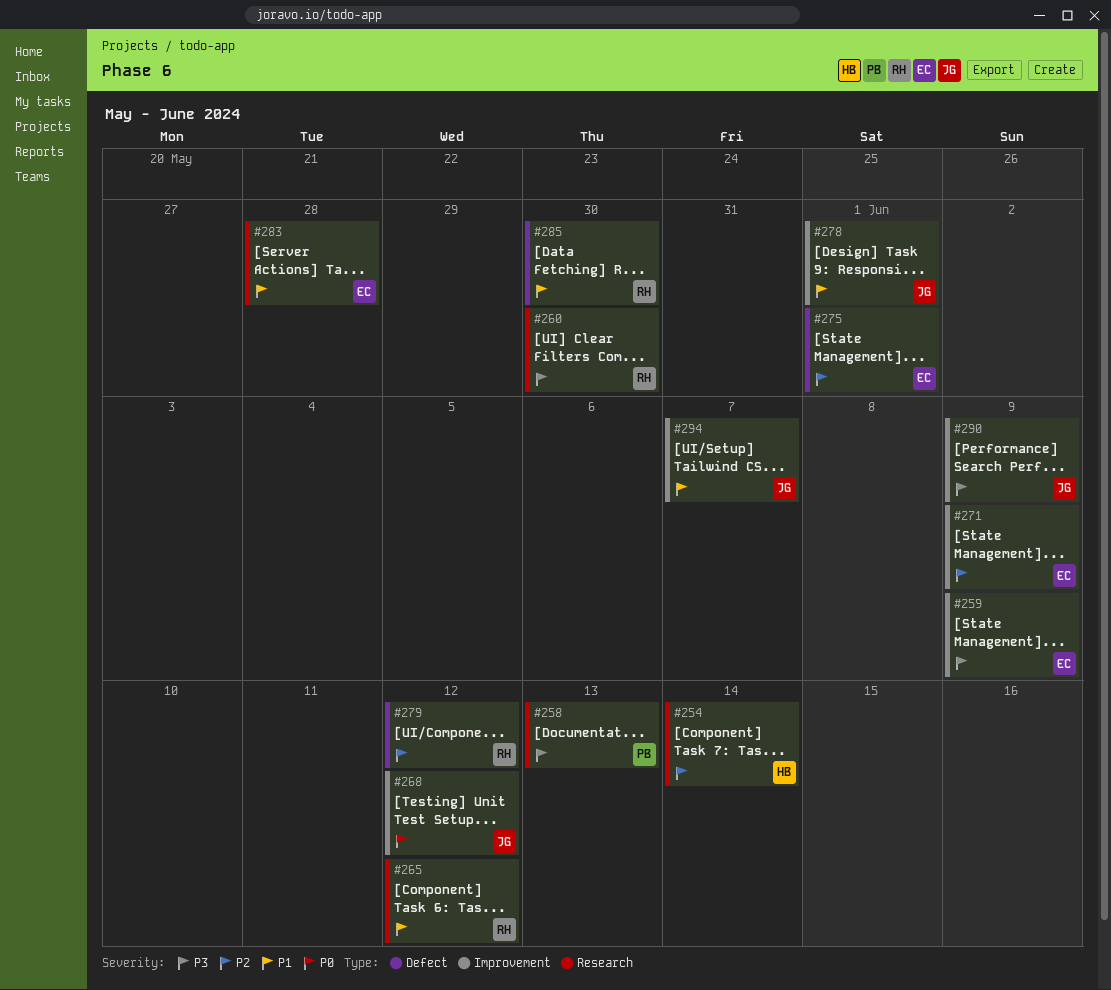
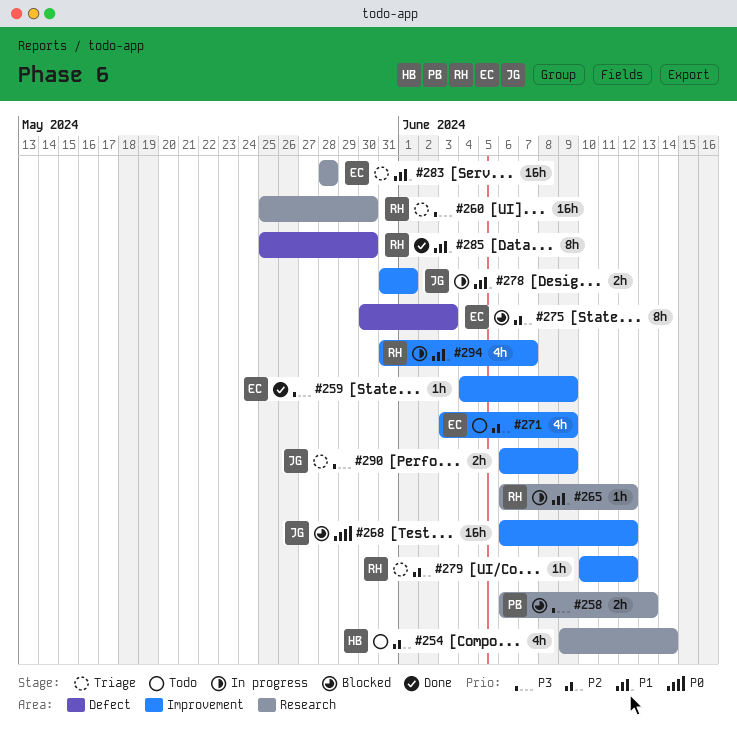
#275, due: Jun 1 -> Jun 3
#279, label: Defect -> Improvement
#294, owner: JG -> RH

